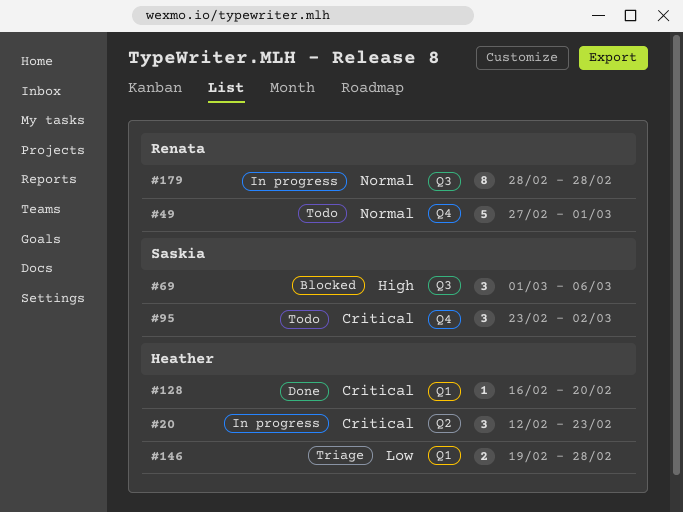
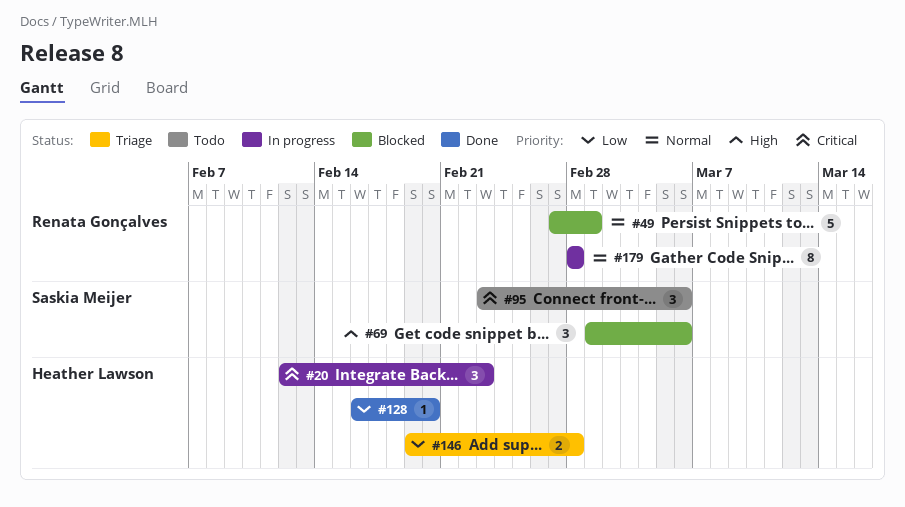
#49, status: Todo -> Blocked
#95, due: Mar 2 -> Mar 6
#128, priority: Critical -> Low

